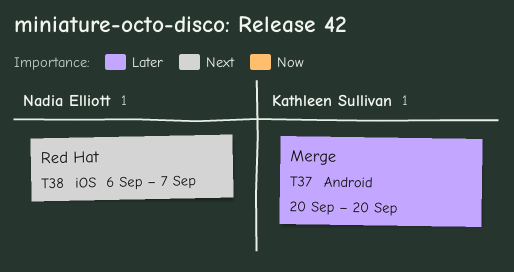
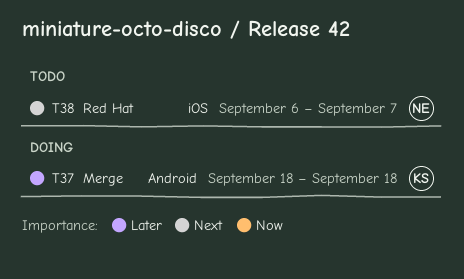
T37, start: Sep 20 -> Sep 18
T37, due: Sep 20 -> Sep 18

